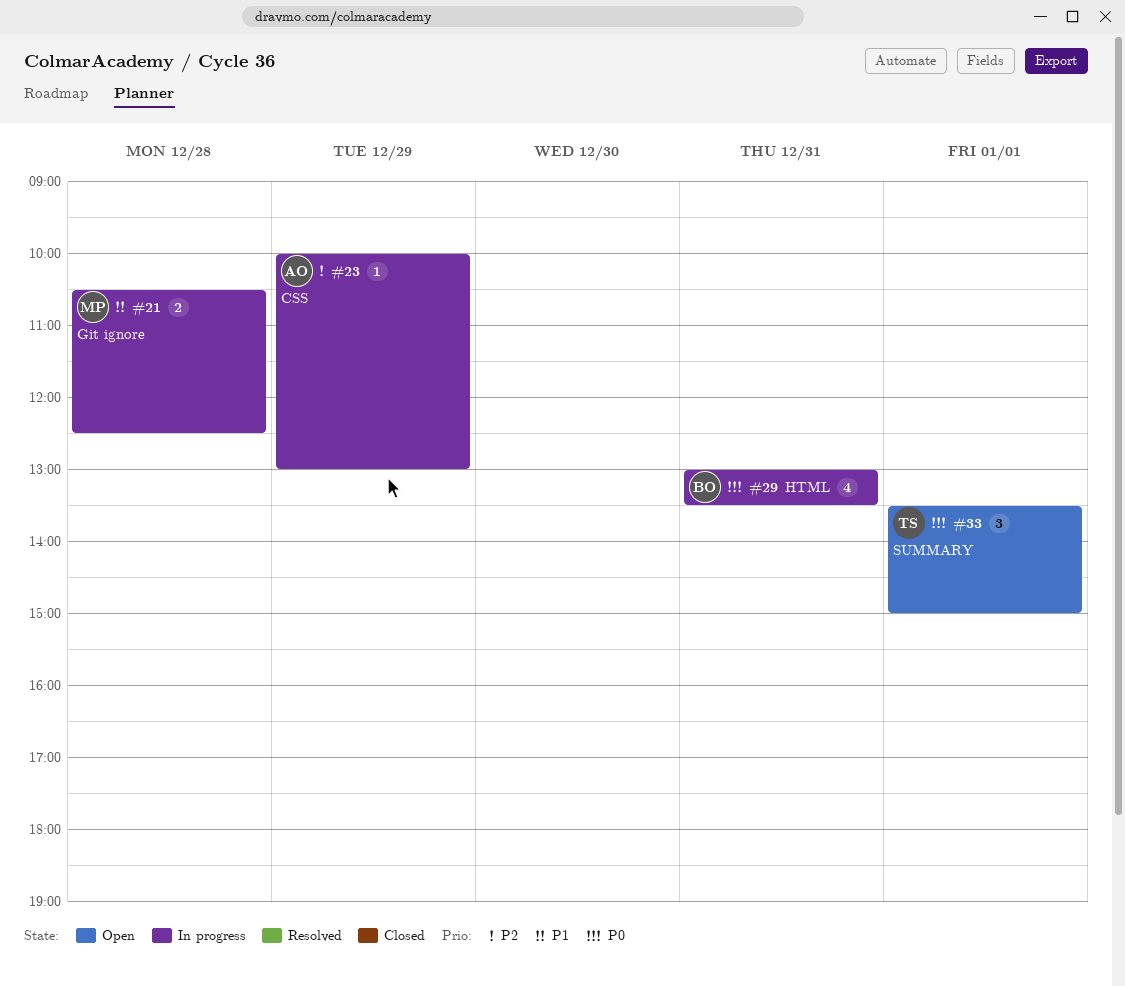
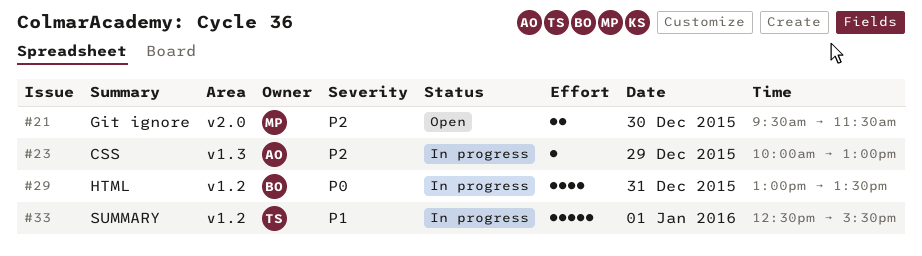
#21, status: In progress -> Open
#21, priority: P1 -> P2
#21, day: Dec 28 -> Dec 30
#21, begins: 10:30 -> 09:30
#21, ends: 12:30 -> 11:30
#33, status: Open -> In progress
#33, priority: P0 -> P1
#33, estimate: 3 -> 5
#33, begins: 13:30 -> 12:30
#33, ends: 15:00 -> 15:30

